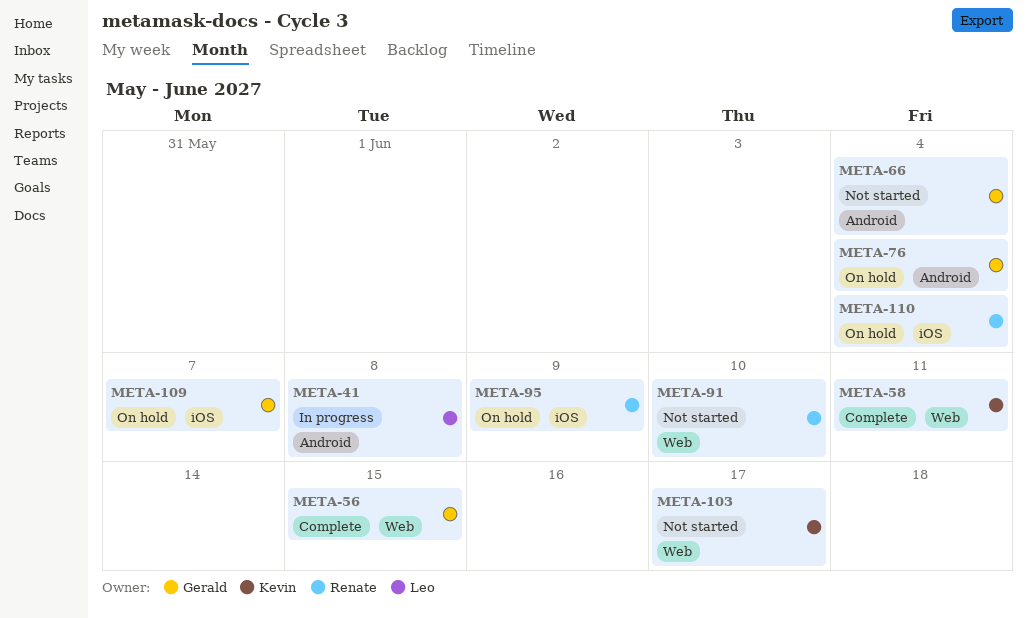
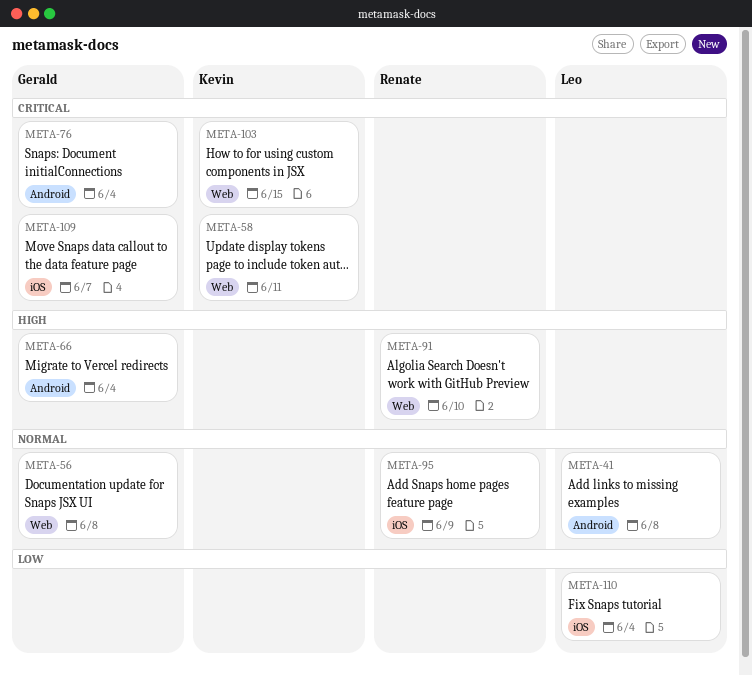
META-56, due: Jun 15 -> Jun 8
META-103, due: Jun 17 -> Jun 15
META-110, owner: Renate -> Leo

